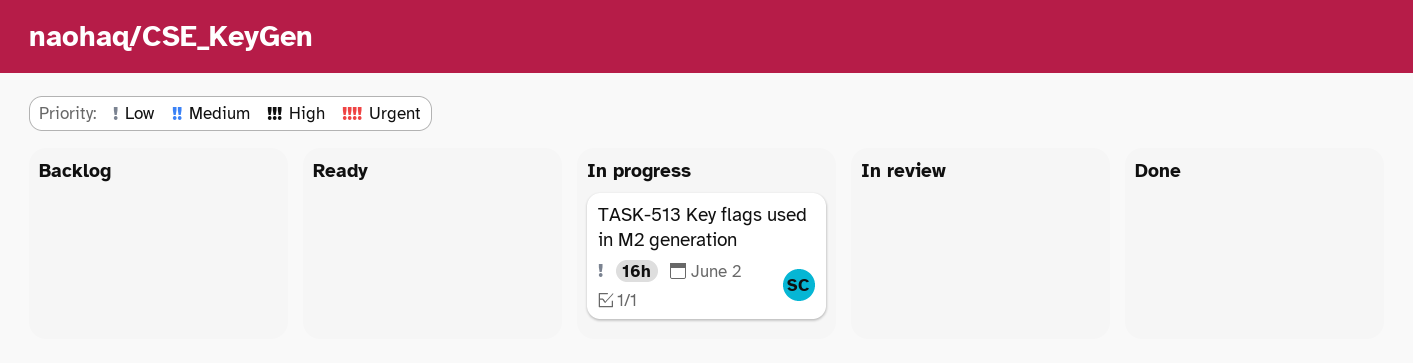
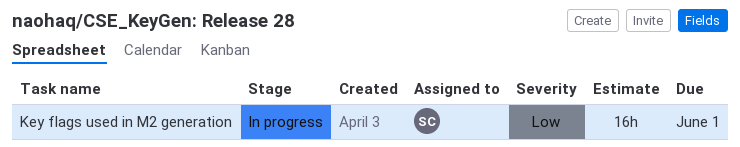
Key flags used in M2 generation, due: Jun 2 -> Jun 1

